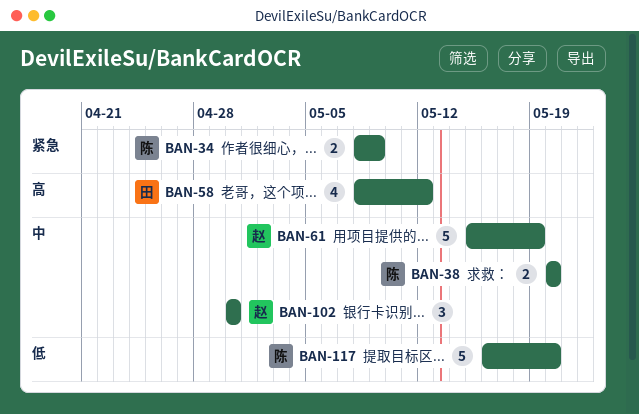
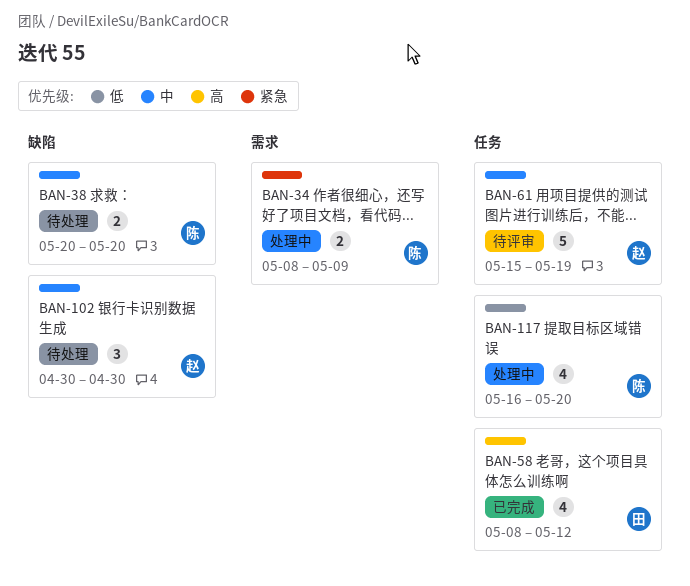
BAN-117, estimate: 5 -> 4

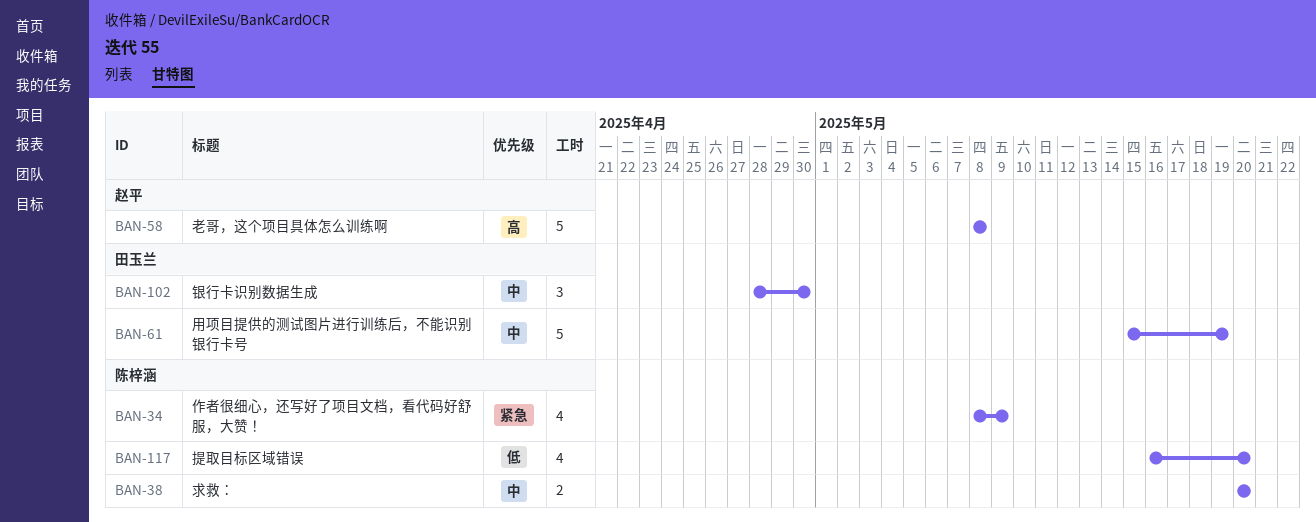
BAN-34, estimate: 2 -> 4
BAN-58, owner: 田玉兰 -> 赵平
BAN-58, estimate: 4 -> 5
BAN-58, due: May 12 -> May 8
BAN-61, owner: 赵平 -> 田玉兰
BAN-102, owner: 赵平 -> 田玉兰
BAN-102, start: Apr 30 -> Apr 28

